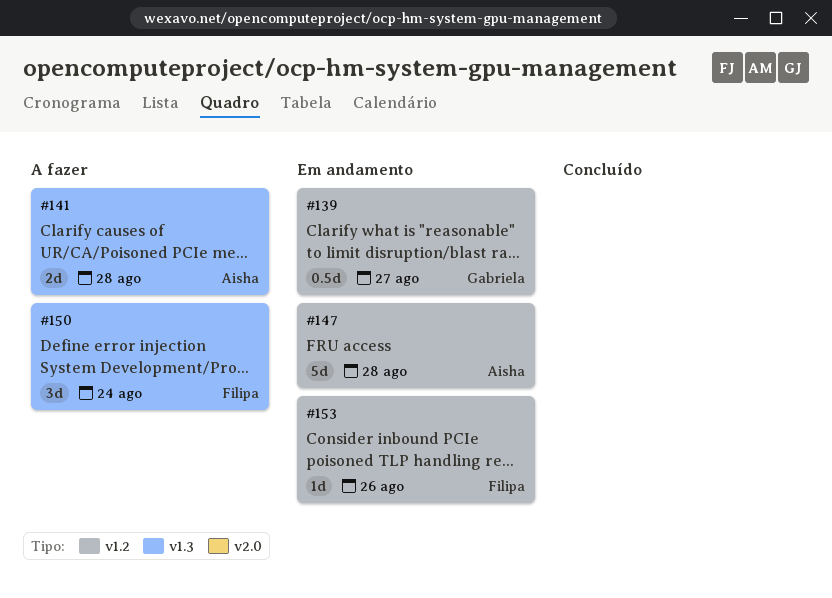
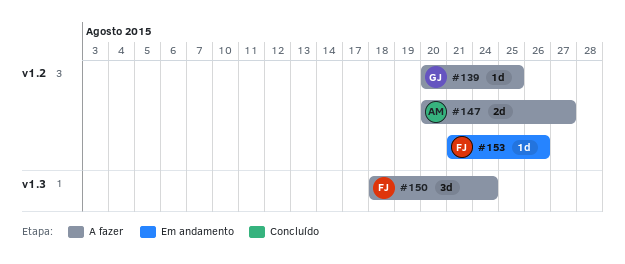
#139, status: Em andamento -> A fazer
#139, estimate: 0.5d -> 1d
#139, due: Aug 27 -> Aug 25
#141: present -> none
#147, status: Em andamento -> A fazer
#147, estimate: 5d -> 2d
#147, due: Aug 28 -> Aug 27

